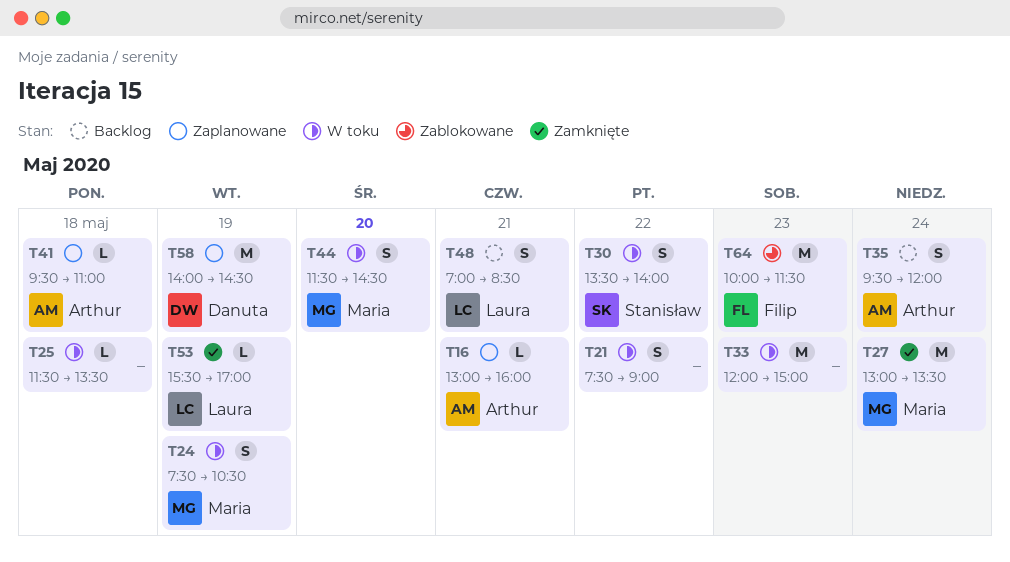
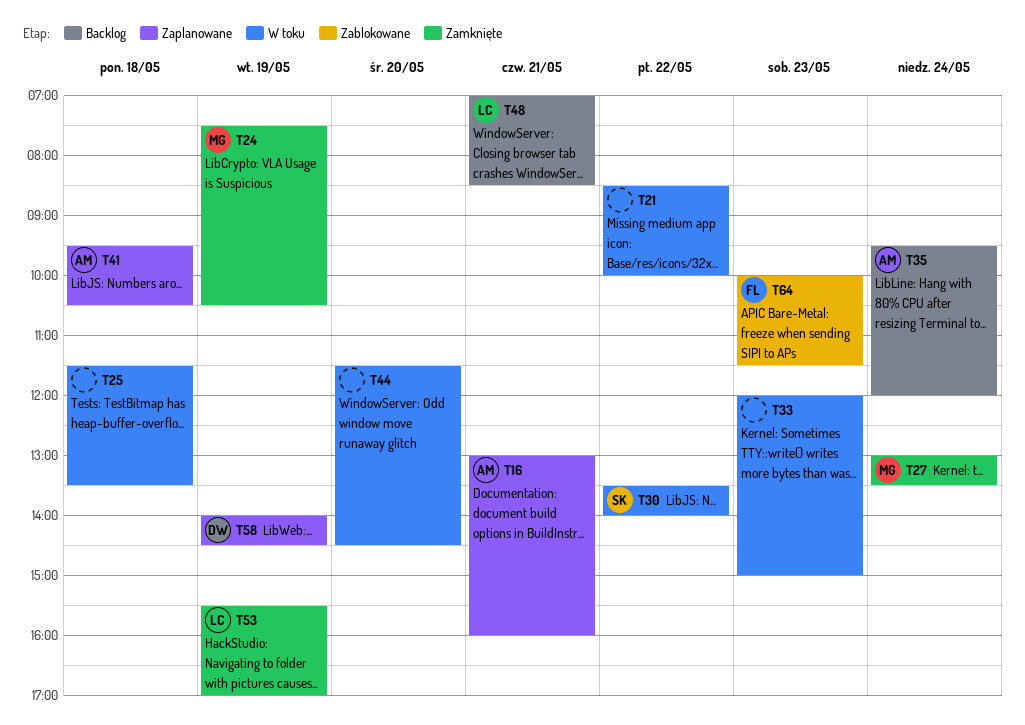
T21, begins: 07:30 -> 08:30
T21, ends: 09:00 -> 10:00
T24, status: W toku -> Zamknięte
T41, ends: 11:00 -> 10:30
T44, owner: Maria -> none

